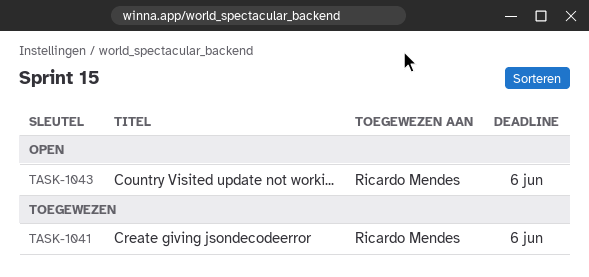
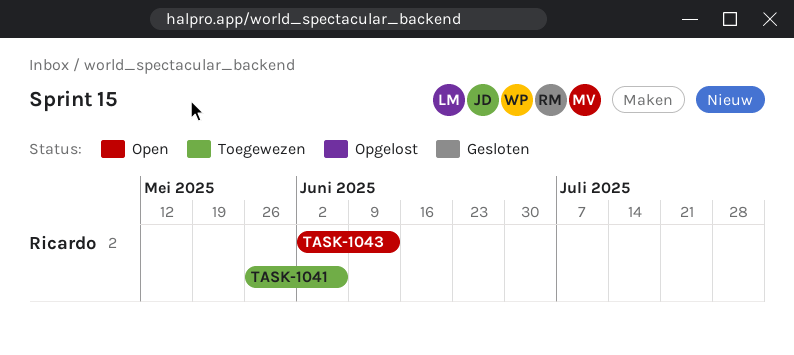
TASK-1043, due: Jun 6 -> Jun 13

